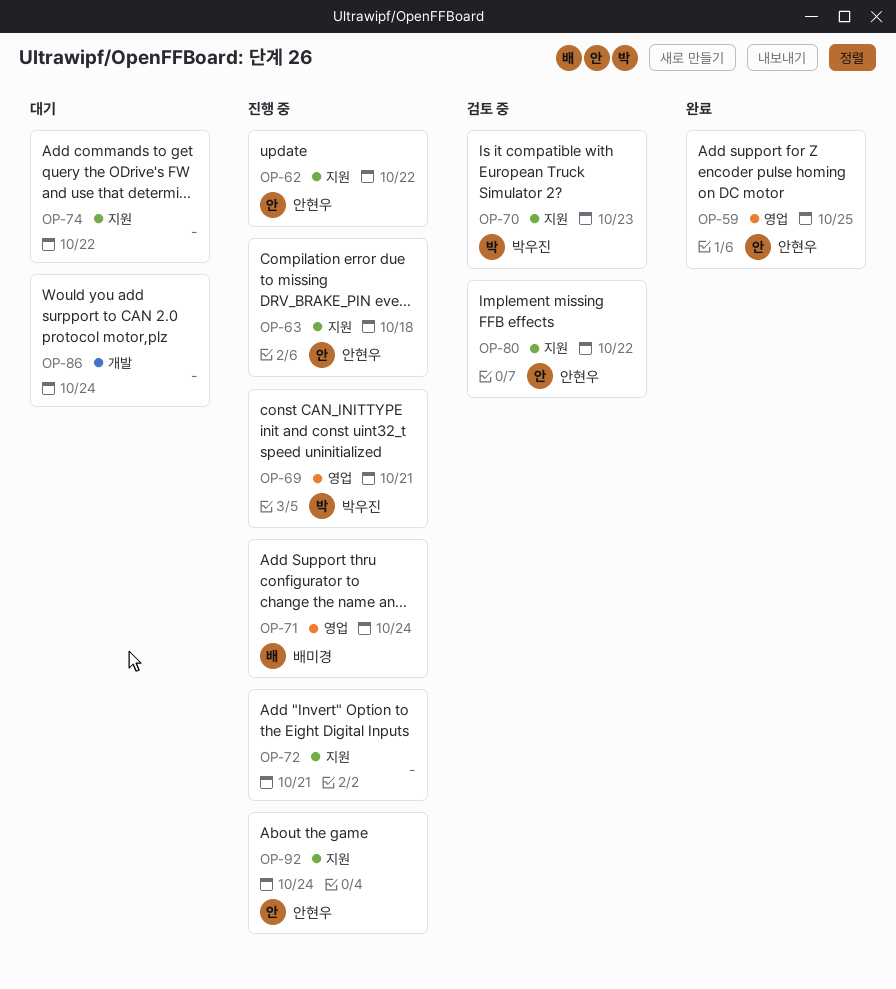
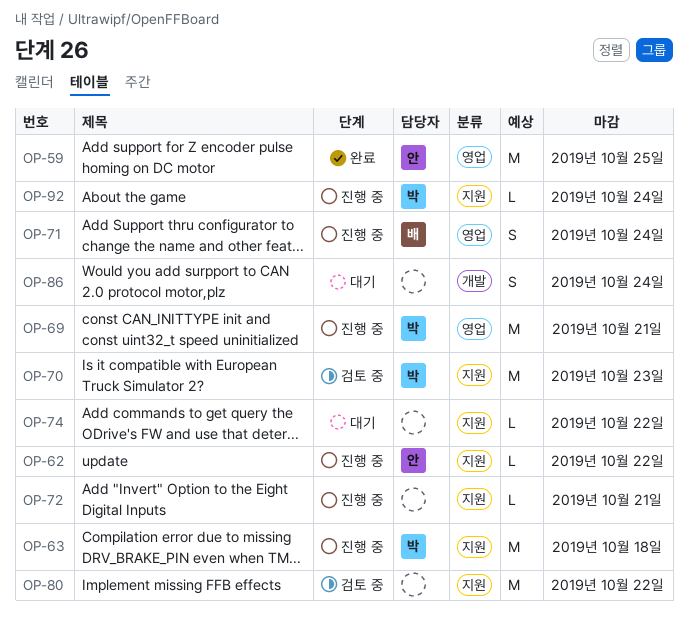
OP-63, owner: 안현우 -> 박우진
OP-80, owner: 안현우 -> none
OP-92, owner: 안현우 -> 박우진

